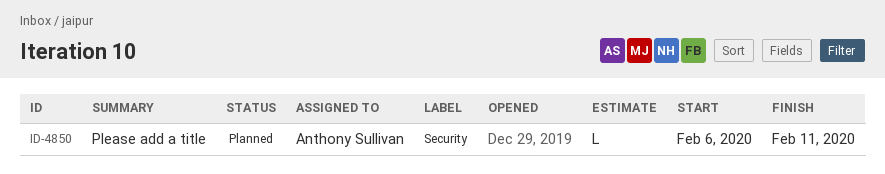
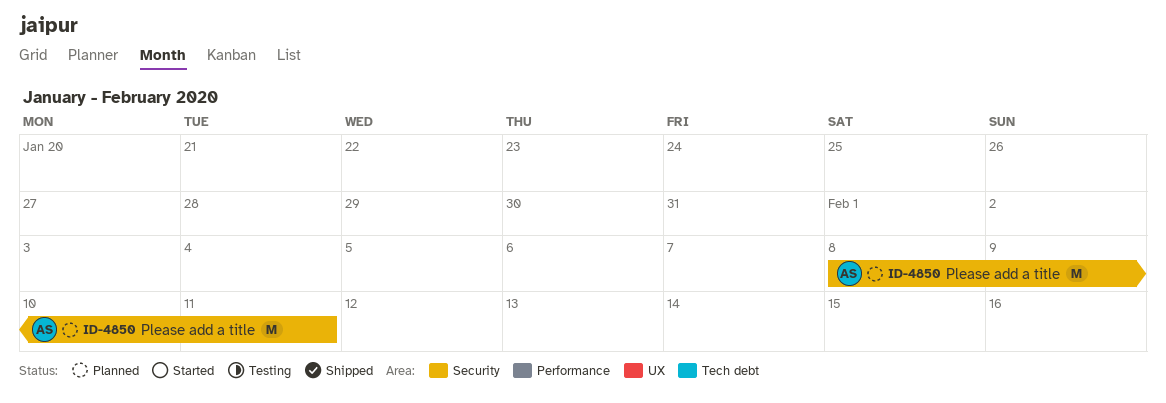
ID-4850, estimate: L -> M
ID-4850, start: Feb 6 -> Feb 8

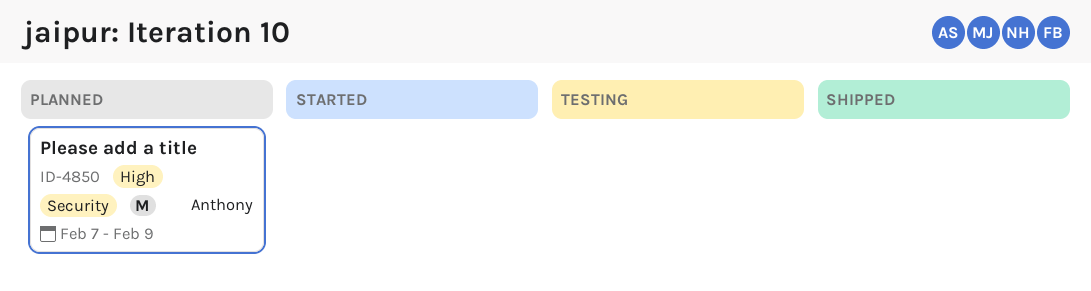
ID-4850, start: Feb 8 -> Feb 7
ID-4850, due: Feb 11 -> Feb 9

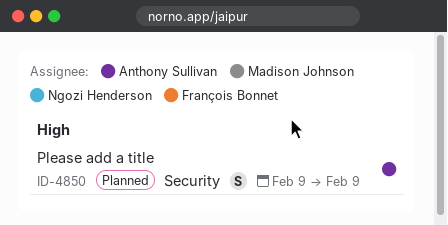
ID-4850, estimate: M -> S
ID-4850, start: Feb 7 -> Feb 9

